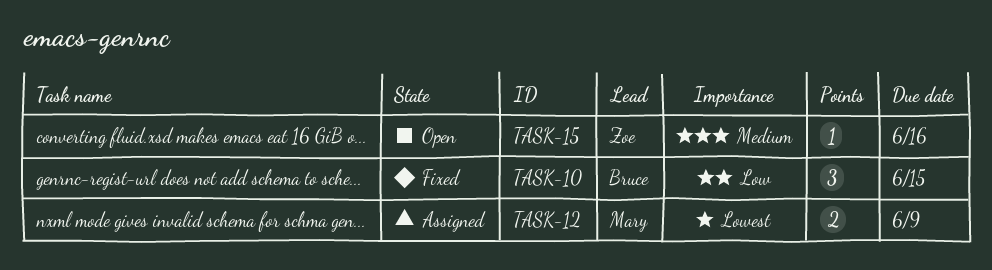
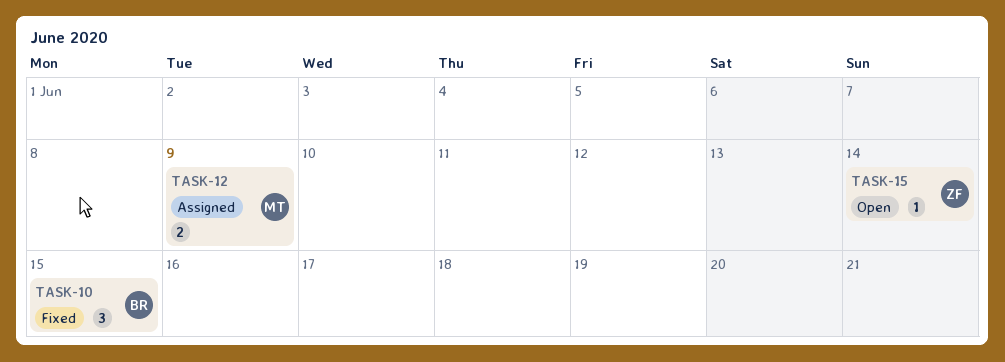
TASK-15, due: Jun 16 -> Jun 14

